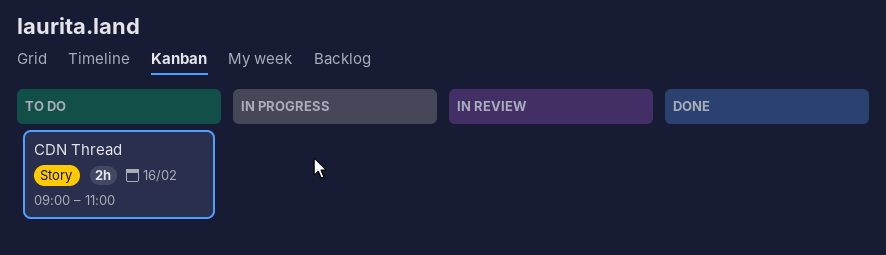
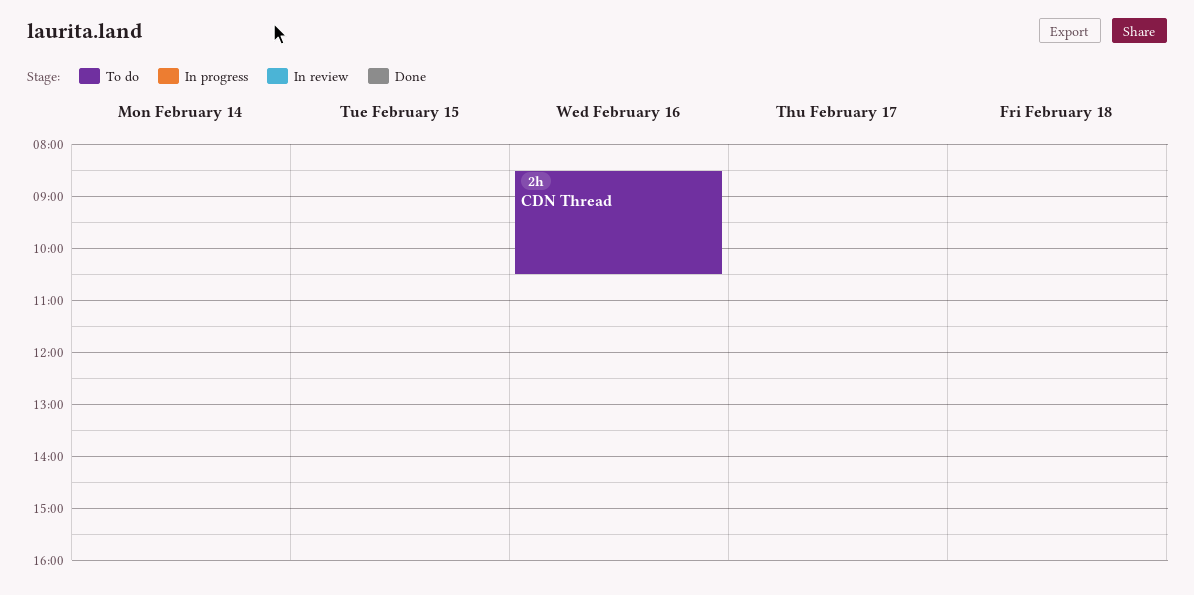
CDN Thread, begins: 09:00 -> 08:30
CDN Thread, ends: 11:00 -> 10:30

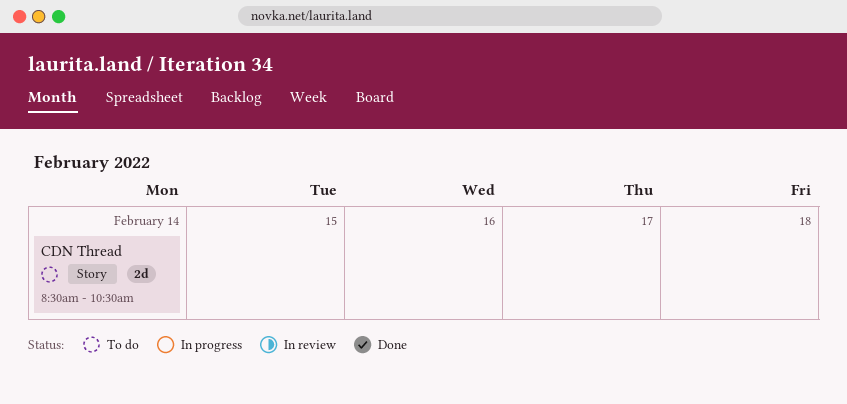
CDN Thread, estimate: 2h -> 2d
CDN Thread, day: Feb 16 -> Feb 14

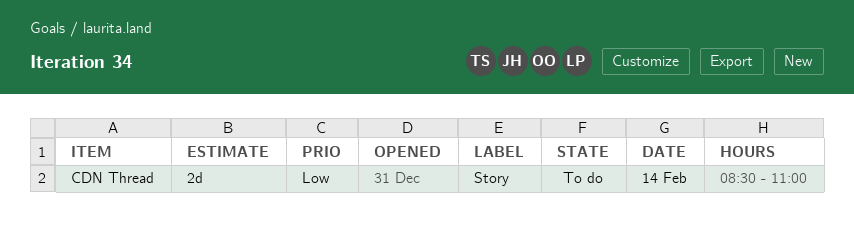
CDN Thread, ends: 10:30 -> 11:00

